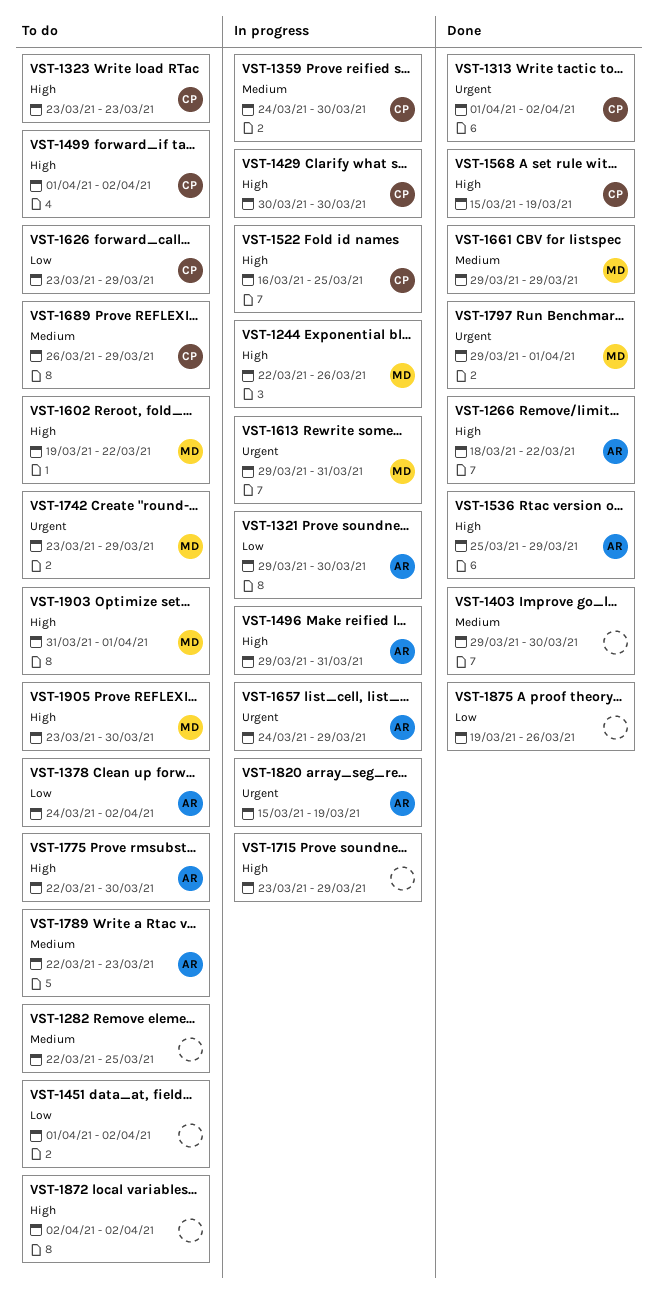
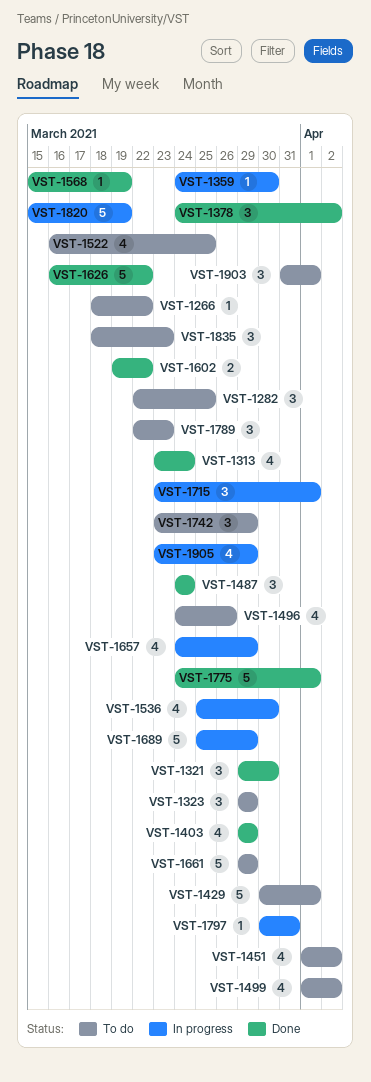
VST-1244: present -> none
VST-1266, status: Done -> To do
VST-1313, start: Apr 1 -> Mar 23
VST-1313, due: Apr 2 -> Mar 24
VST-1321, status: In progress -> Done
VST-1323, start: Mar 23 -> Mar 29
VST-1323, due: Mar 23 -> Mar 29
VST-1378, status: To do -> Done
VST-1403, due: Mar 30 -> Mar 29
VST-1429, status: In progress -> To do
VST-1429, due: Mar 30 -> Apr 1
VST-1487: none -> present
VST-1496, status: In progress -> To do
VST-1496, start: Mar 29 -> Mar 24
VST-1496, due: Mar 31 -> Mar 26
VST-1522, status: In progress -> To do
VST-1536, status: Done -> In progress
VST-1536, due: Mar 29 -> Mar 30
VST-1602, status: To do -> Done
VST-1613: present -> none
VST-1626, status: To do -> Done
VST-1626, start: Mar 23 -> Mar 16
VST-1626, due: Mar 29 -> Mar 22
VST-1661, status: Done -> To do
VST-1689, status: To do -> In progress
VST-1689, start: Mar 26 -> Mar 25
VST-1715, due: Mar 29 -> Apr 1
VST-1775, status: To do -> Done
VST-1775, start: Mar 22 -> Mar 24
VST-1775, due: Mar 30 -> Apr 1
VST-1797, status: Done -> In progress
VST-1797, start: Mar 29 -> Mar 30
VST-1797, due: Apr 1 -> Mar 31
VST-1835: none -> present
VST-1872: present -> none
VST-1875: present -> none
VST-1905, status: To do -> In progress
VST-1905, due: Mar 30 -> Mar 29

